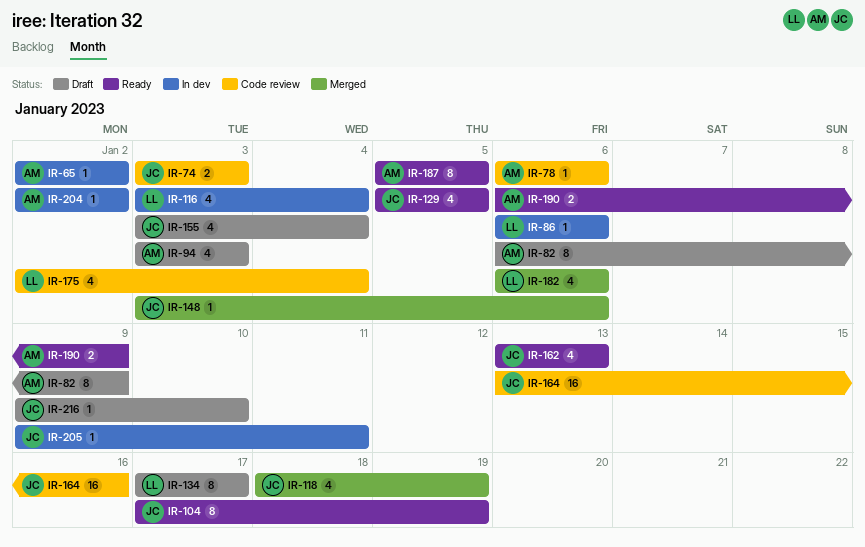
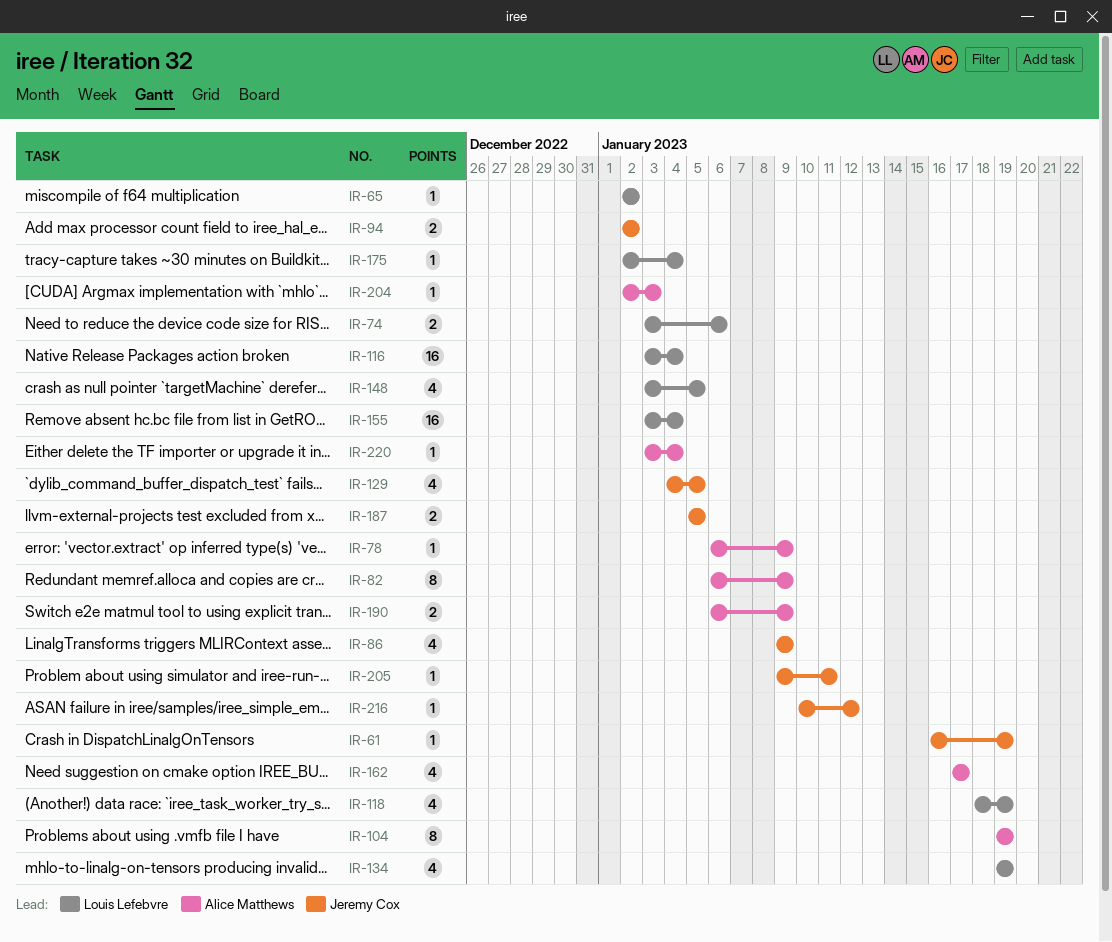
IR-61: none -> present
IR-65, owner: Alice Matthews -> Louis Lefebvre
IR-74, owner: Jeremy Cox -> Louis Lefebvre
IR-74, due: Jan 3 -> Jan 6
IR-78, due: Jan 6 -> Jan 9
IR-86, owner: Louis Lefebvre -> Jeremy Cox
IR-86, estimate: 1 -> 4
IR-86, start: Jan 6 -> Jan 9
IR-86, due: Jan 6 -> Jan 9
IR-94, owner: Alice Matthews -> Jeremy Cox
IR-94, estimate: 4 -> 2
IR-94, start: Jan 3 -> Jan 2
IR-94, due: Jan 3 -> Jan 2
IR-104, owner: Jeremy Cox -> Alice Matthews
IR-104, start: Jan 17 -> Jan 19
IR-116, estimate: 4 -> 16
IR-118, owner: Jeremy Cox -> Louis Lefebvre
IR-129, start: Jan 5 -> Jan 4
IR-134, estimate: 8 -> 4
IR-134, start: Jan 17 -> Jan 19
IR-134, due: Jan 17 -> Jan 19
IR-148, owner: Jeremy Cox -> Louis Lefebvre
IR-148, estimate: 1 -> 4
IR-148, due: Jan 6 -> Jan 5
IR-155, owner: Jeremy Cox -> Louis Lefebvre
IR-155, estimate: 4 -> 16
IR-162, owner: Jeremy Cox -> Alice Matthews
IR-162, start: Jan 13 -> Jan 17
IR-162, due: Jan 13 -> Jan 17
IR-164: present -> none
IR-175, estimate: 4 -> 1
IR-182: present -> none
IR-187, owner: Alice Matthews -> Jeremy Cox
IR-187, estimate: 8 -> 2
IR-204, due: Jan 2 -> Jan 3
IR-216, start: Jan 9 -> Jan 10
IR-216, due: Jan 10 -> Jan 12
IR-220: none -> present

